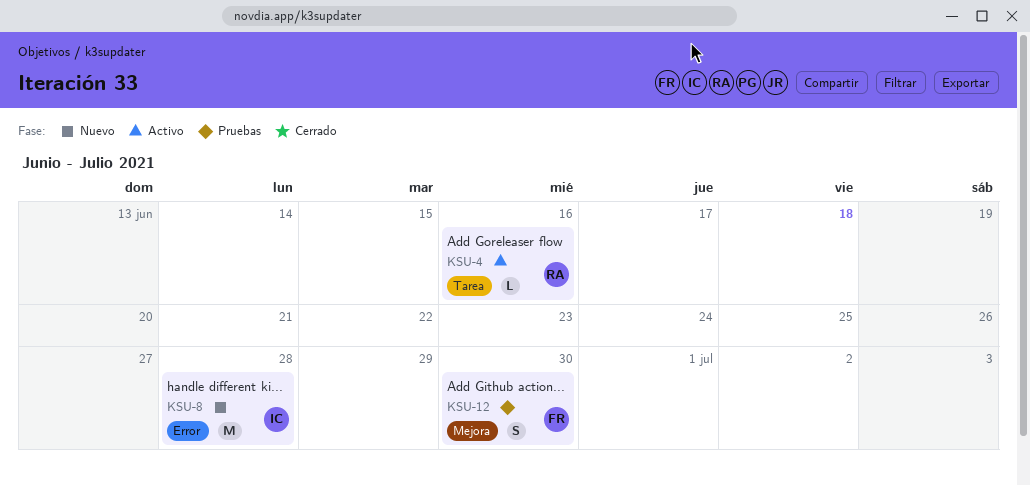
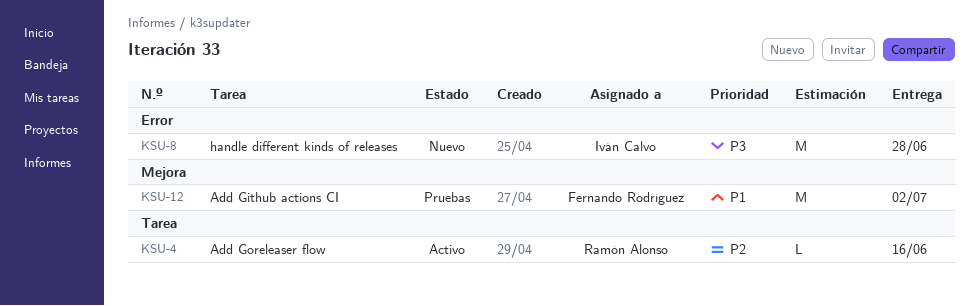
KSU-12, estimate: S -> M
KSU-12, due: Jun 30 -> Jul 2

